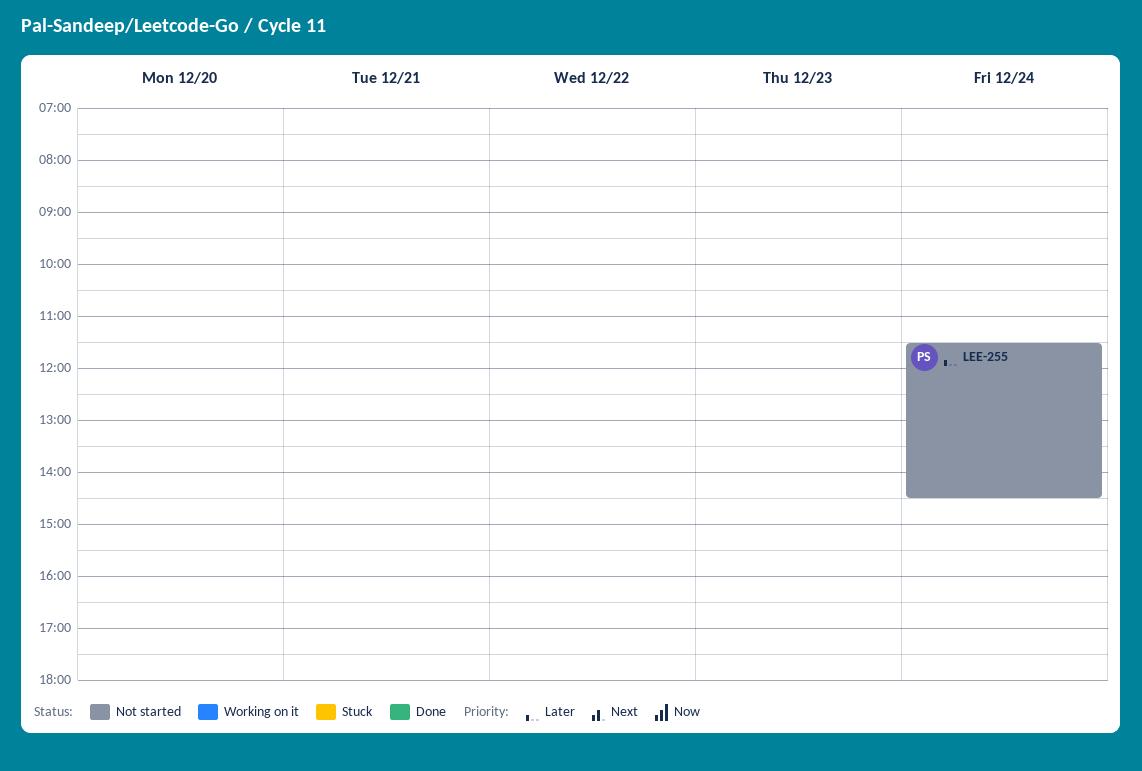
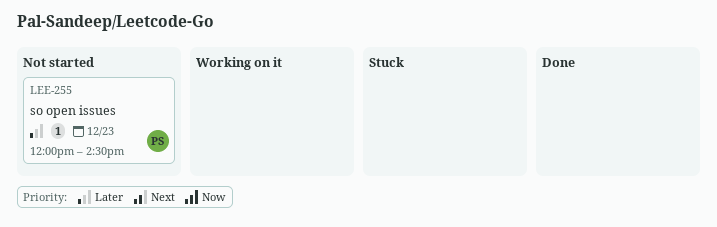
LEE-255, day: Dec 24 -> Dec 23
LEE-255, begins: 11:30 -> 12:00

